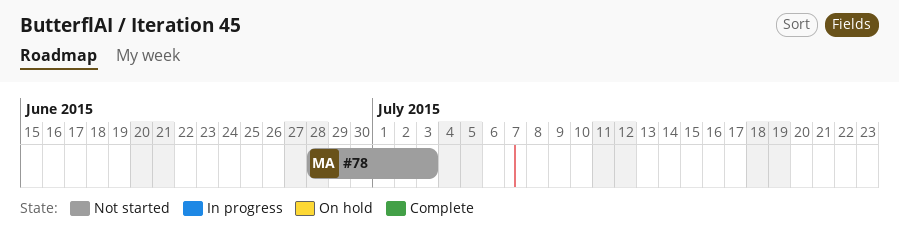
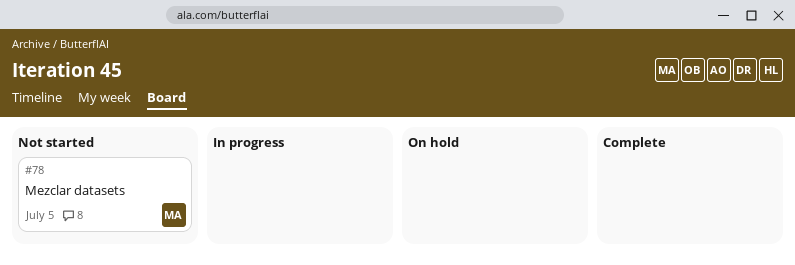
#78, due: Jul 3 -> Jul 5

